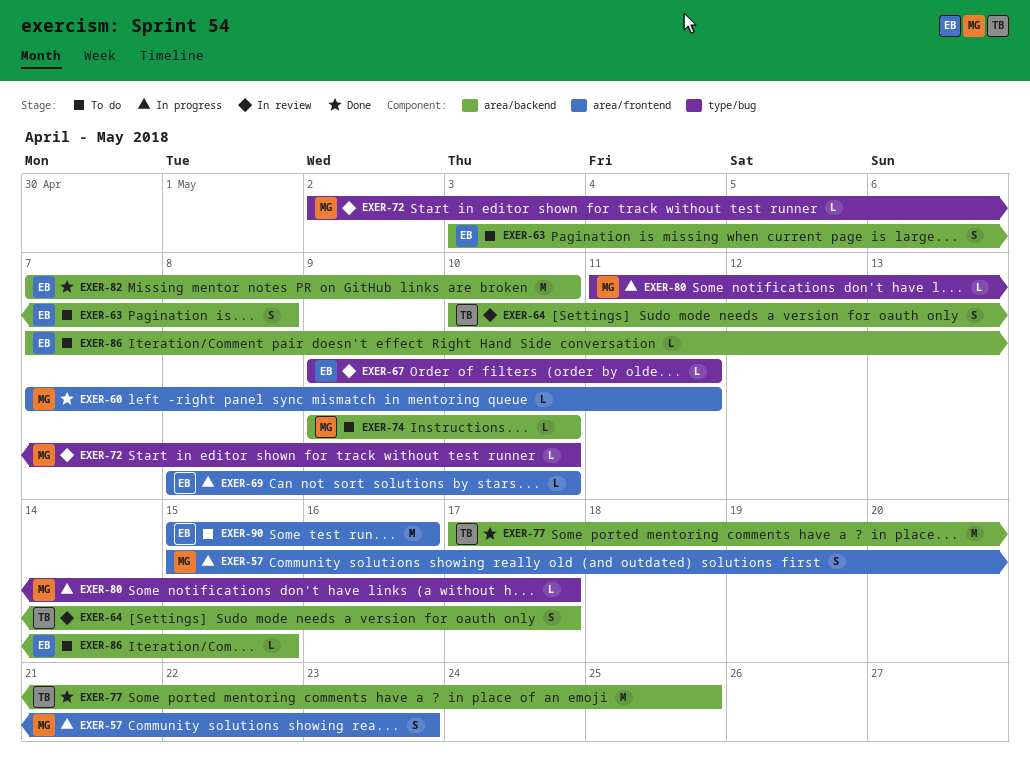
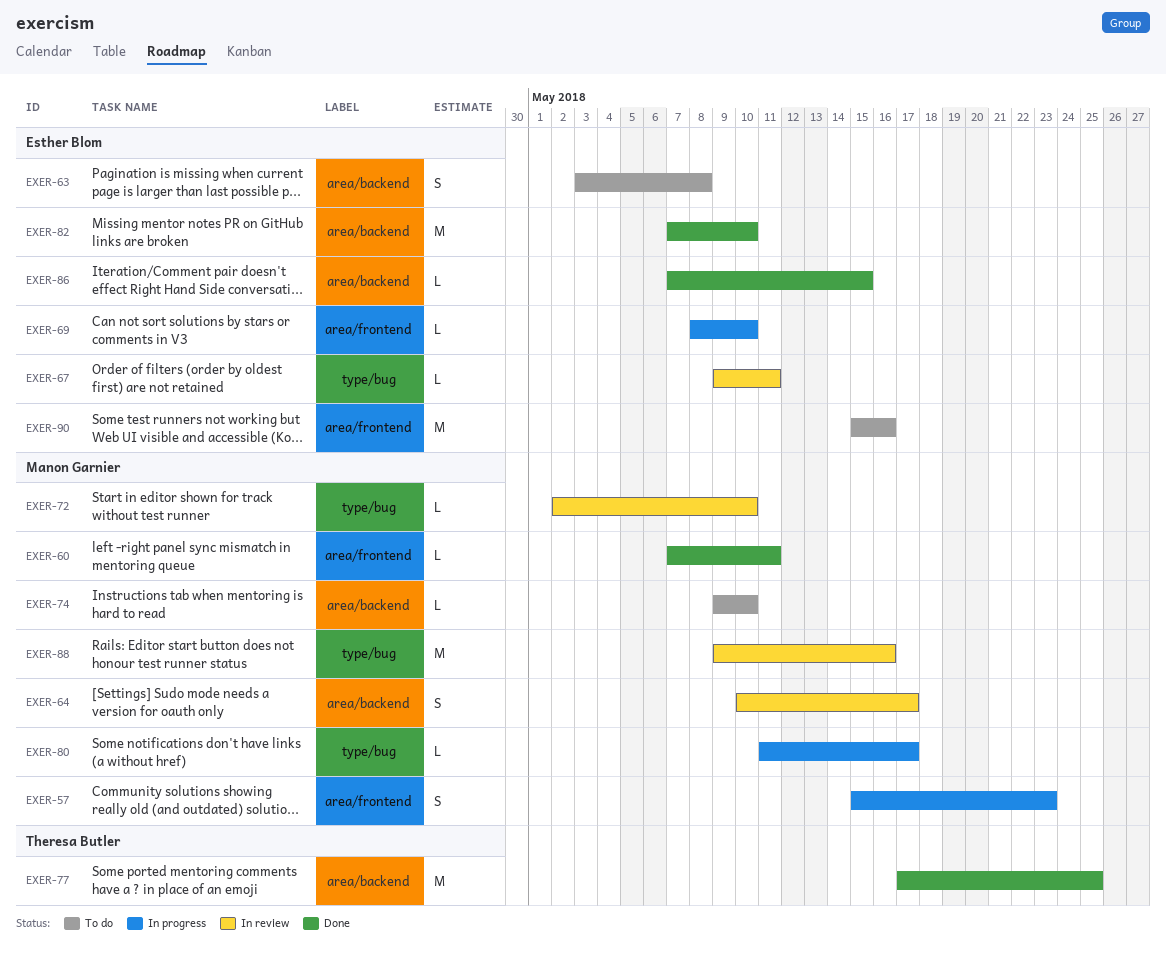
EXER-64, owner: Theresa Butler -> Manon Garnier
EXER-86, status: To do -> Done
EXER-88: none -> present

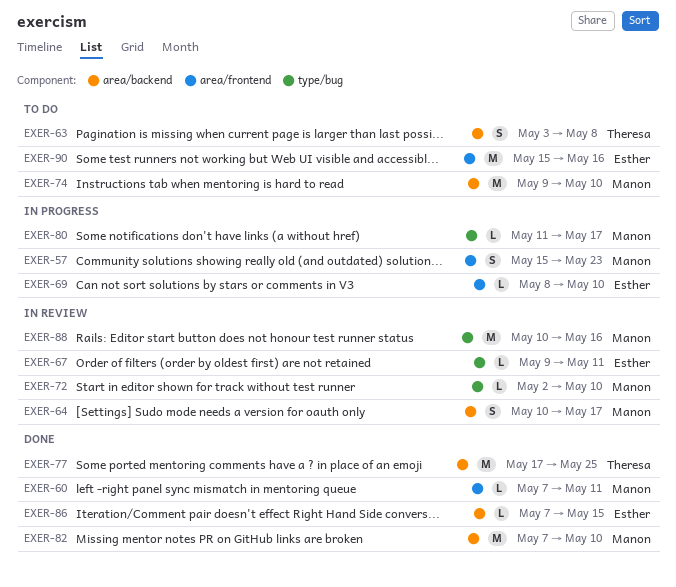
EXER-63, owner: Esther Blom -> Theresa Butler
EXER-74, estimate: L -> M
EXER-82, owner: Esther Blom -> Manon Garnier
EXER-88, start: May 9 -> May 10

